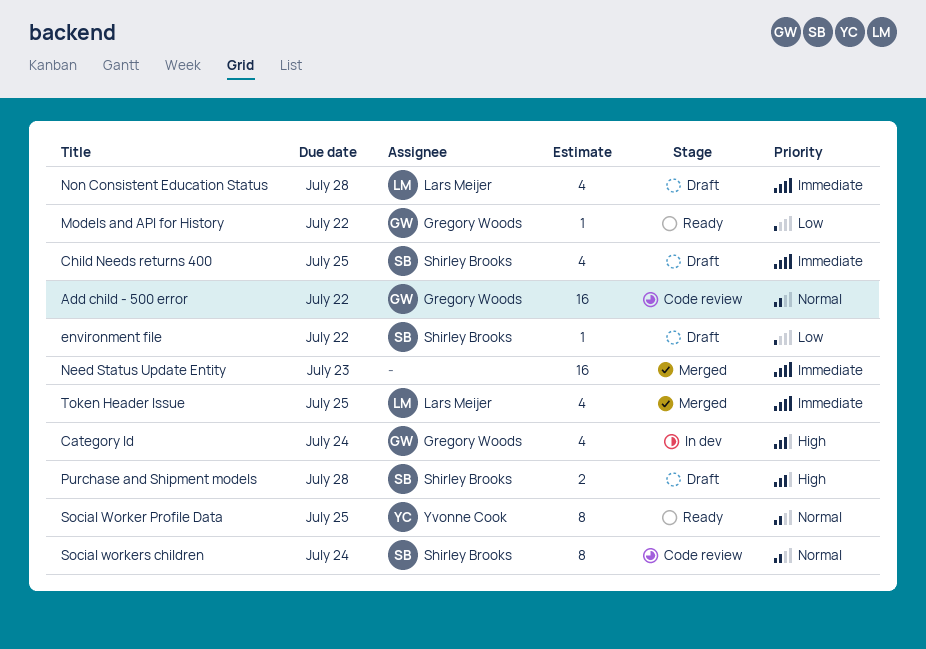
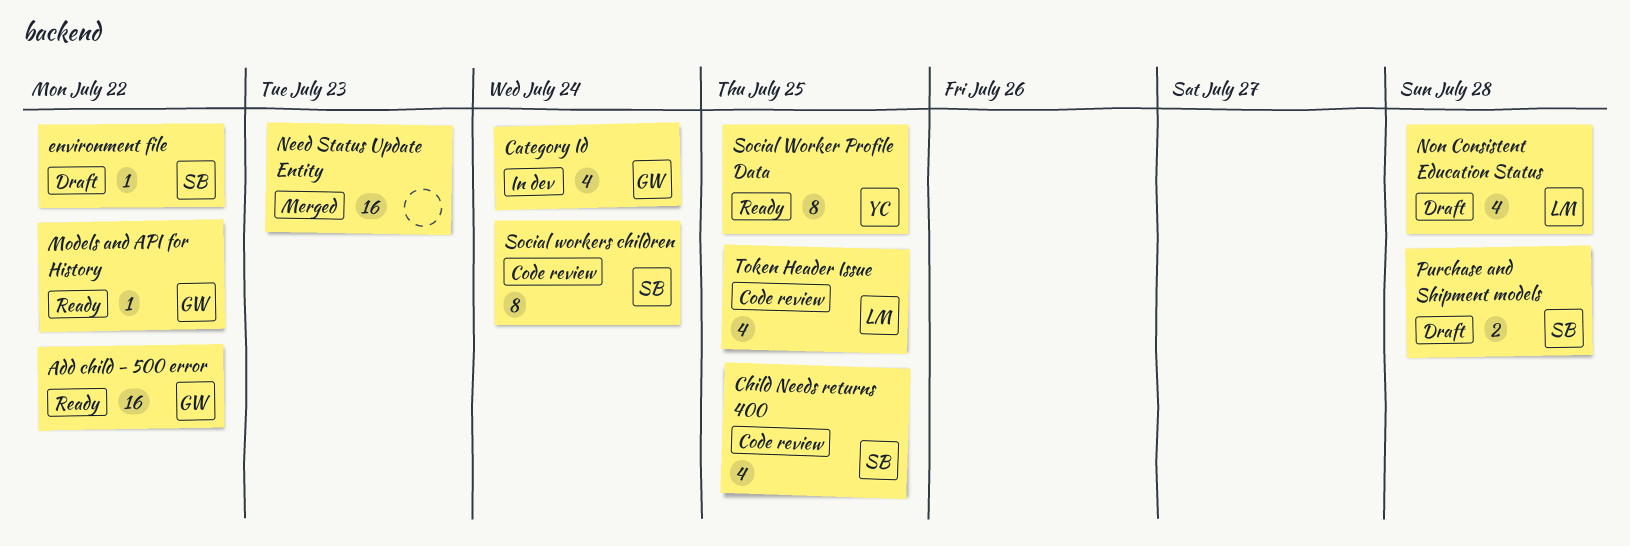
Add child - 500 error, status: Code review -> Ready
Child Needs returns 400, status: Draft -> Code review
Token Header Issue, status: Merged -> Code review

